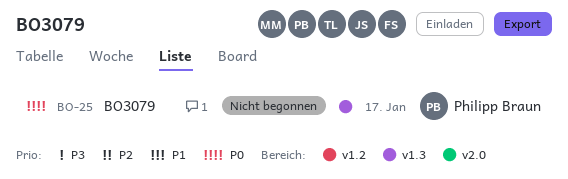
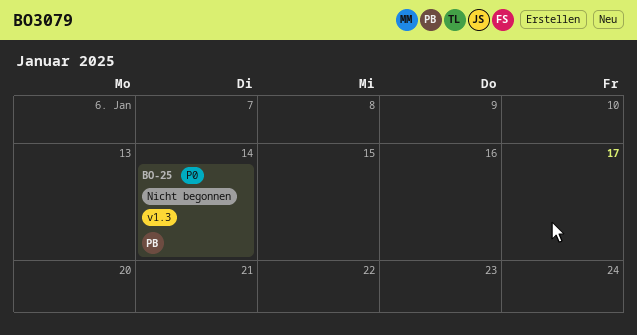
BO-25, due: Jan 17 -> Jan 14

